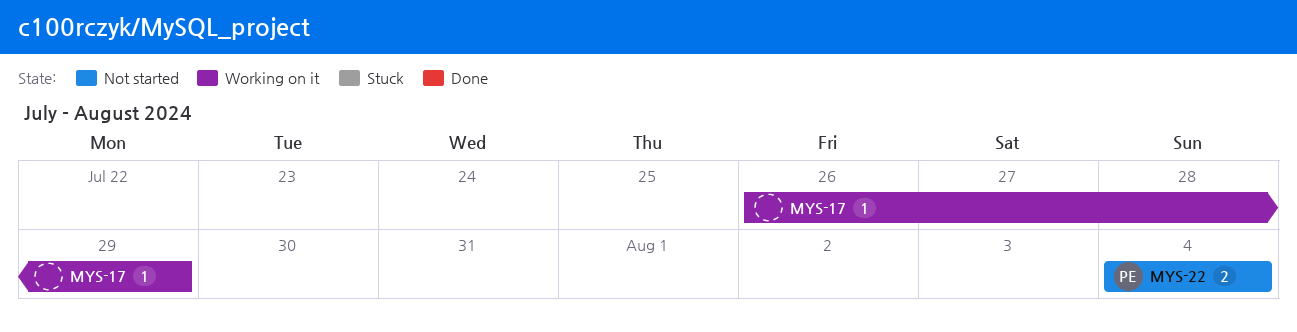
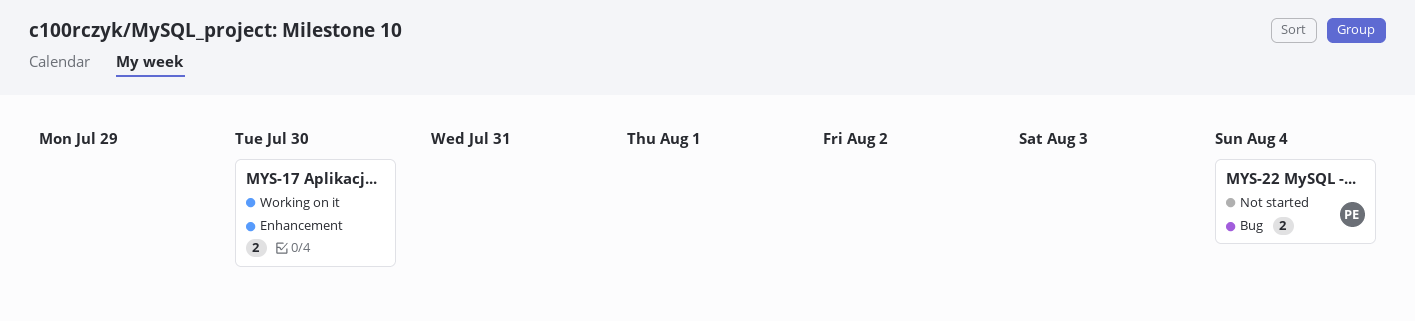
MYS-17, estimate: 1 -> 2
MYS-17, due: Jul 29 -> Jul 30

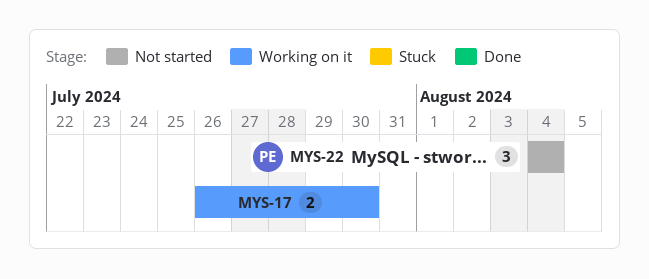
MYS-22, estimate: 2 -> 3

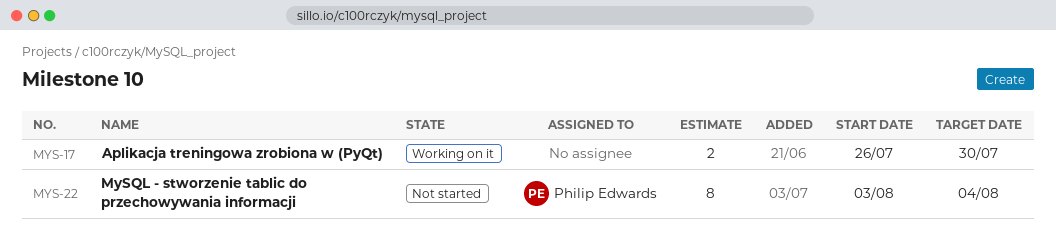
MYS-22, estimate: 3 -> 8
MYS-22, start: Aug 4 -> Aug 3

